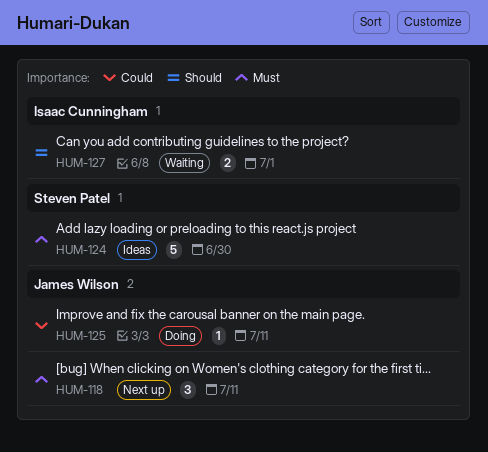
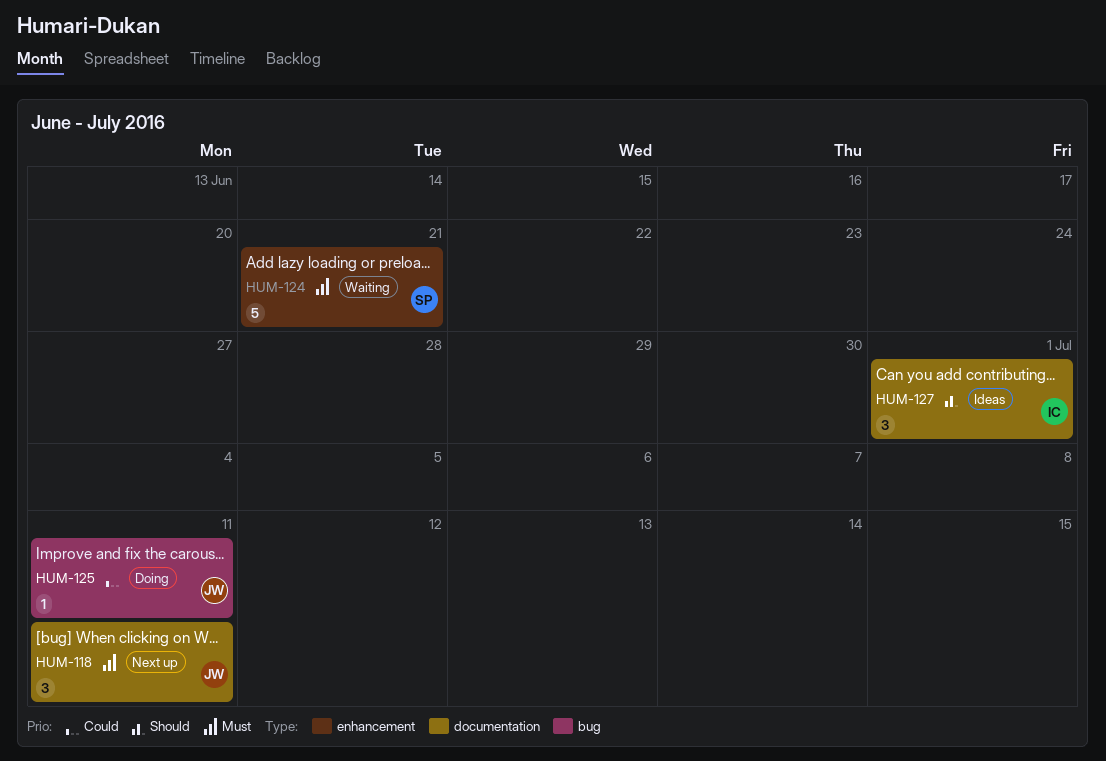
HUM-124, status: Ideas -> Waiting
HUM-124, due: Jun 30 -> Jun 21
HUM-127, status: Waiting -> Ideas
HUM-127, estimate: 2 -> 3

